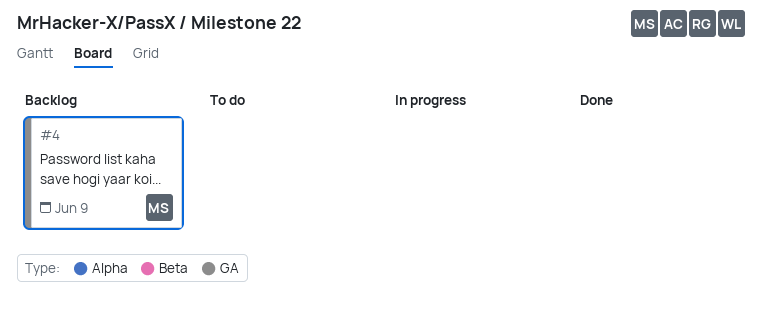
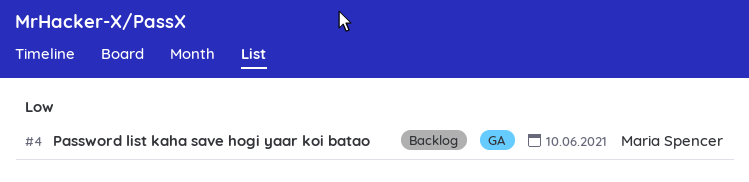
#4, due: Jun 9 -> Jun 10

